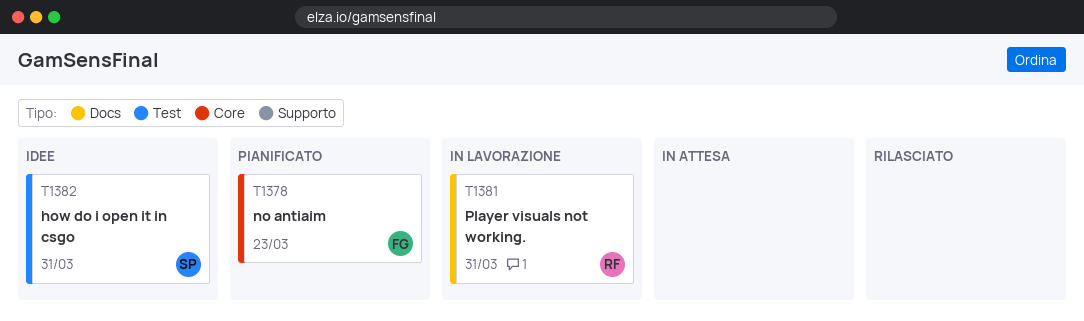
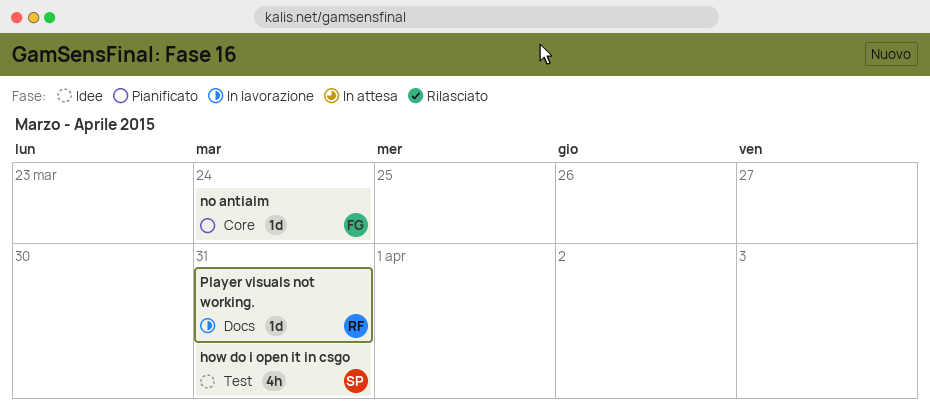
no antiaim, due: Mar 23 -> Mar 24

